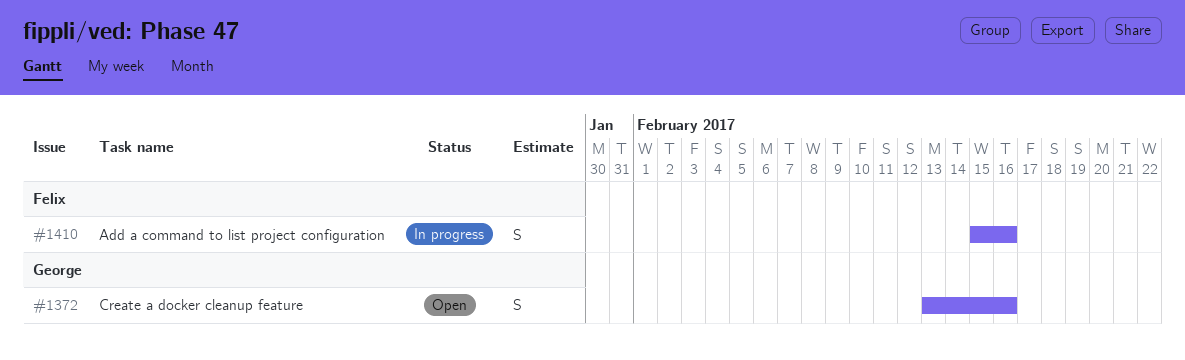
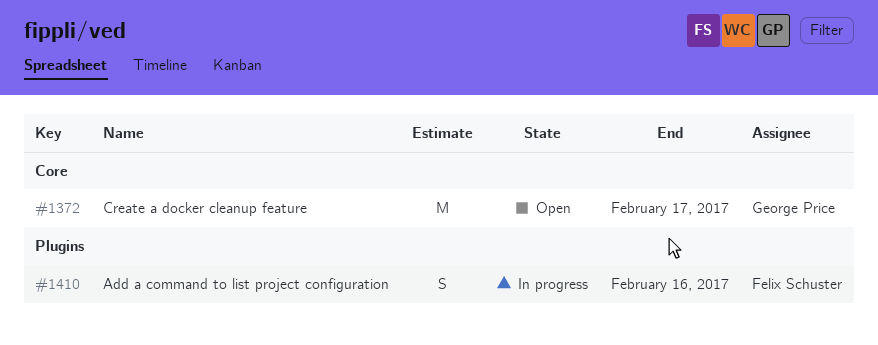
#1372, estimate: S -> M
#1372, due: Feb 16 -> Feb 17

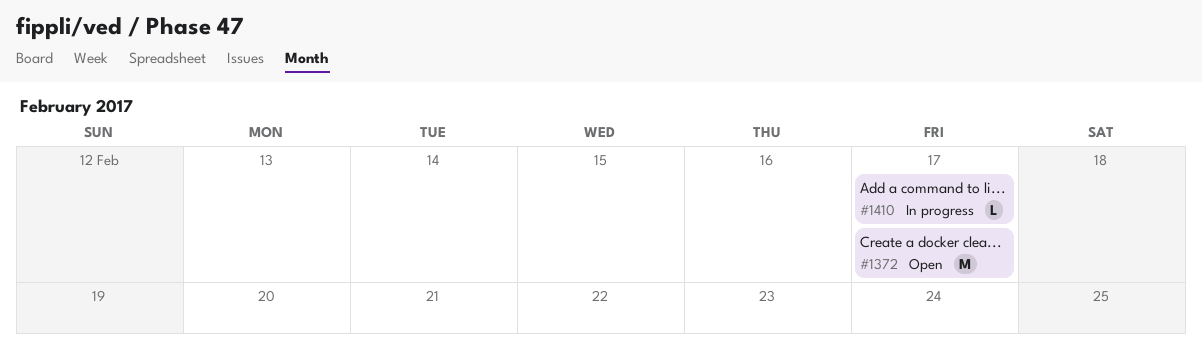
#1410, estimate: S -> L
#1410, due: Feb 16 -> Feb 17

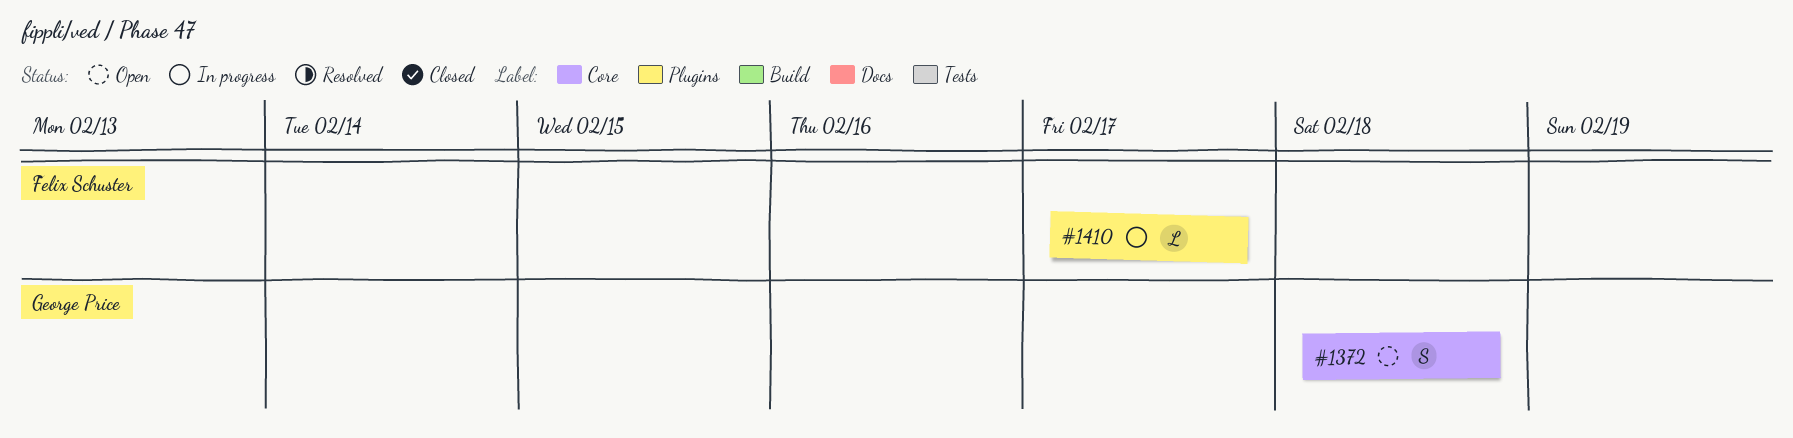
#1372, estimate: M -> S
#1372, due: Feb 17 -> Feb 18

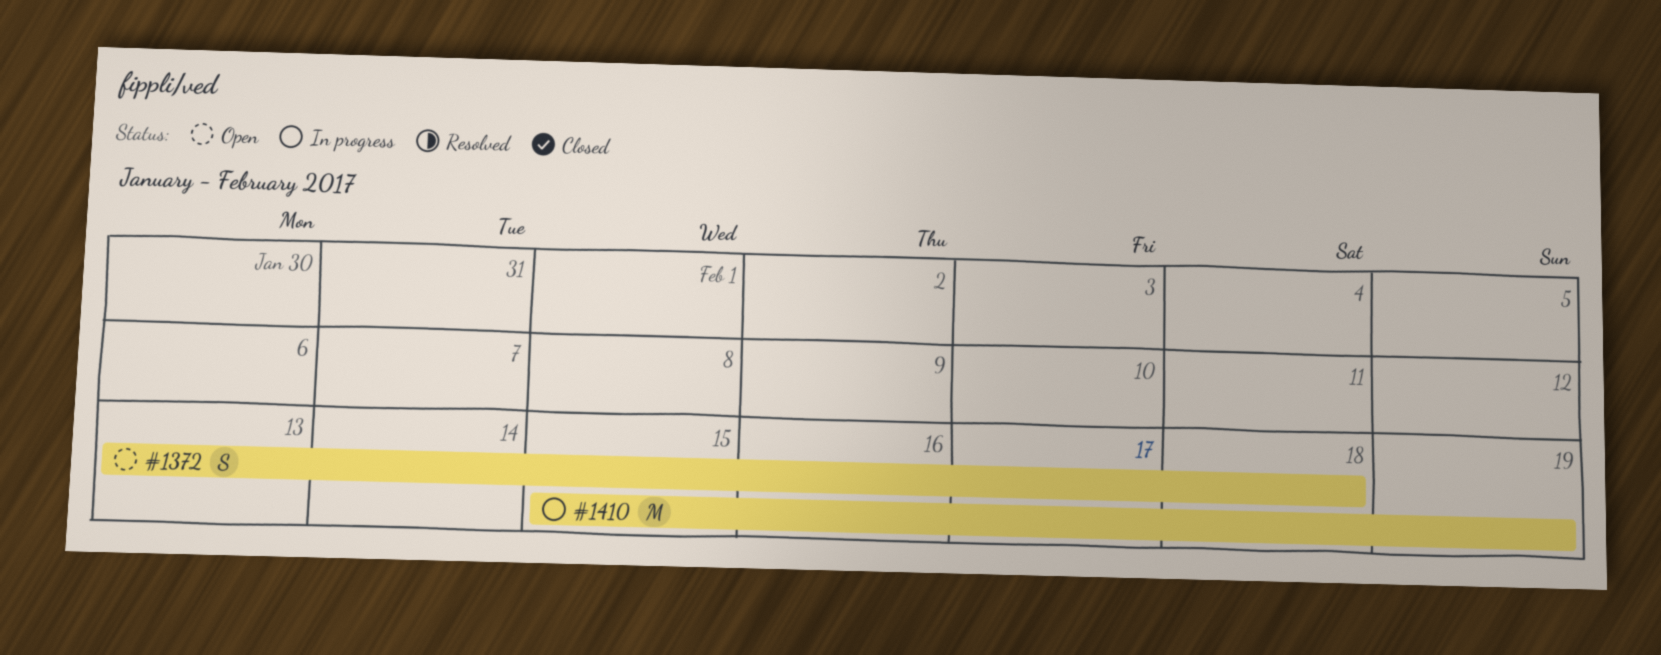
#1410, estimate: L -> M
#1410, due: Feb 17 -> Feb 19

